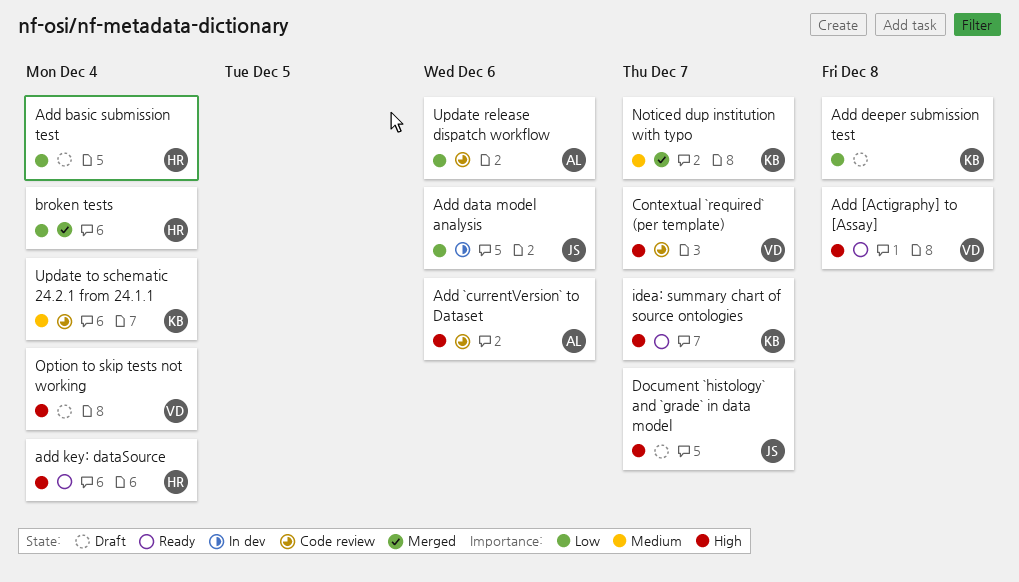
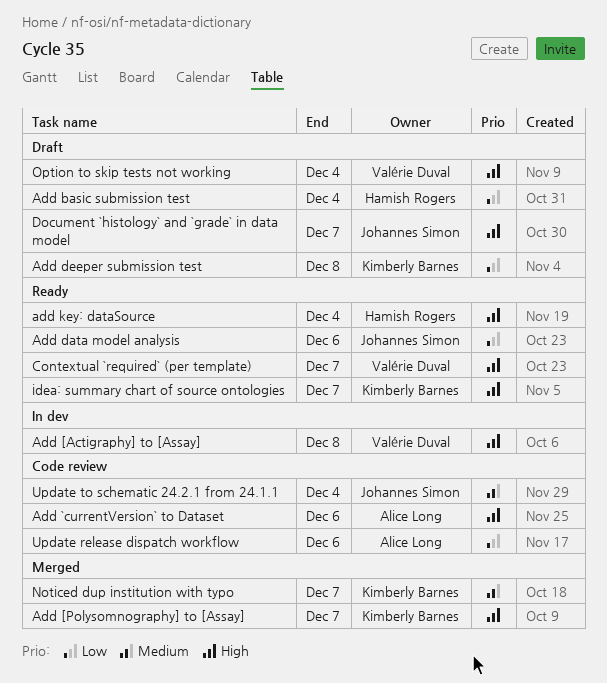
Add [Actigraphy] to [Assay], status: Ready -> In dev
Add [Polysomnography] to [Assay]: none -> present
Add data model analysis, status: In dev -> Ready
broken tests: present -> none
Contextual `required` (per template), status: Code review -> Ready
Update to schematic 24.2.1 from 24.1.1, owner: Kimberly Barnes -> Johannes Simon

